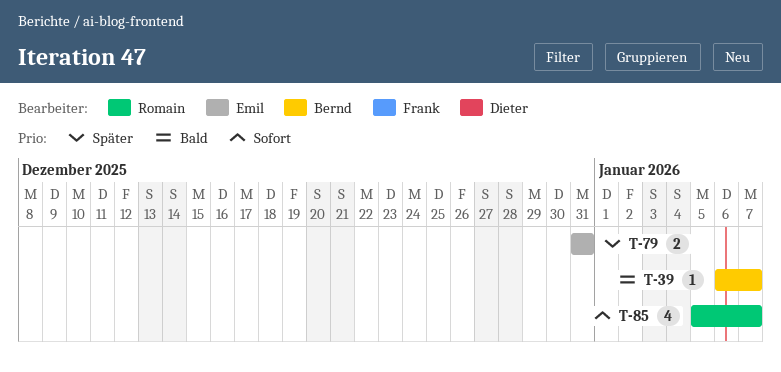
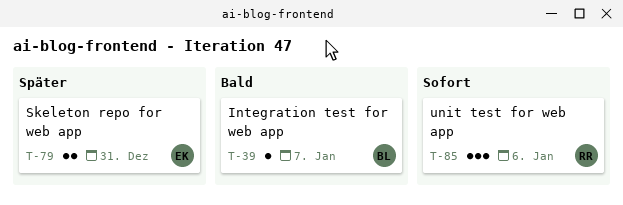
T-85, estimate: 4 -> 3
T-85, due: Jan 7 -> Jan 6

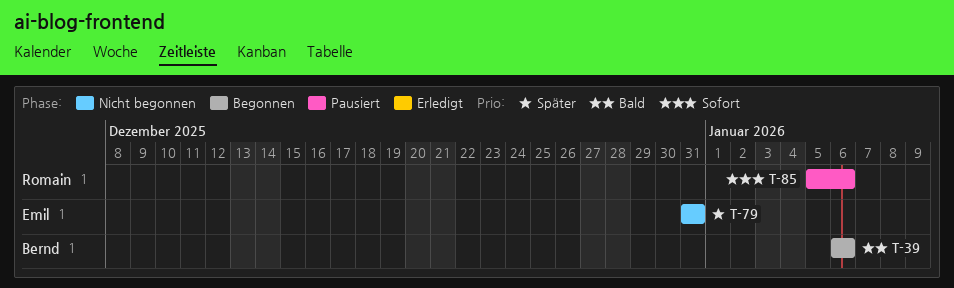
T-39, due: Jan 7 -> Jan 6

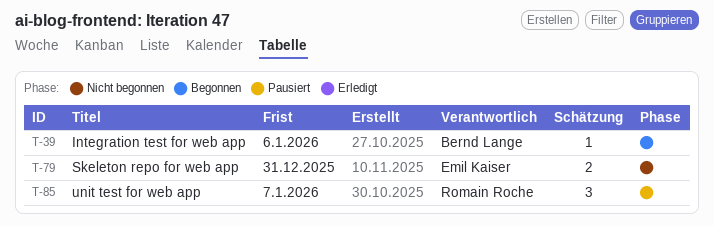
T-85, due: Jan 6 -> Jan 7

